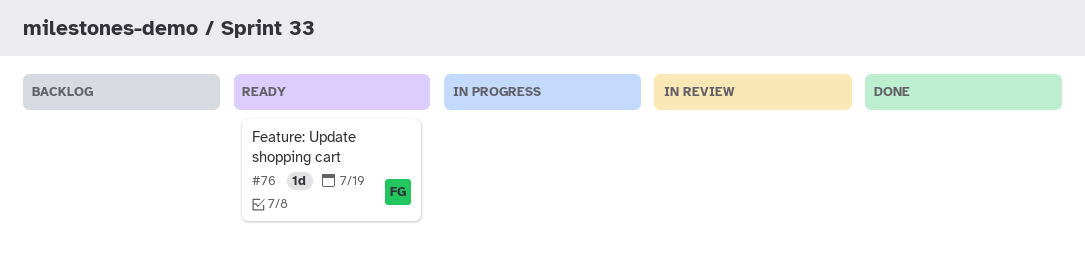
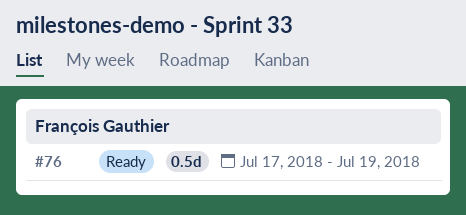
#76, estimate: 1d -> 0.5d

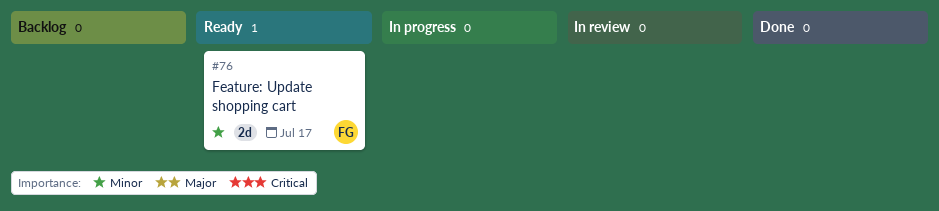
#76, estimate: 0.5d -> 2d
#76, due: Jul 19 -> Jul 17

